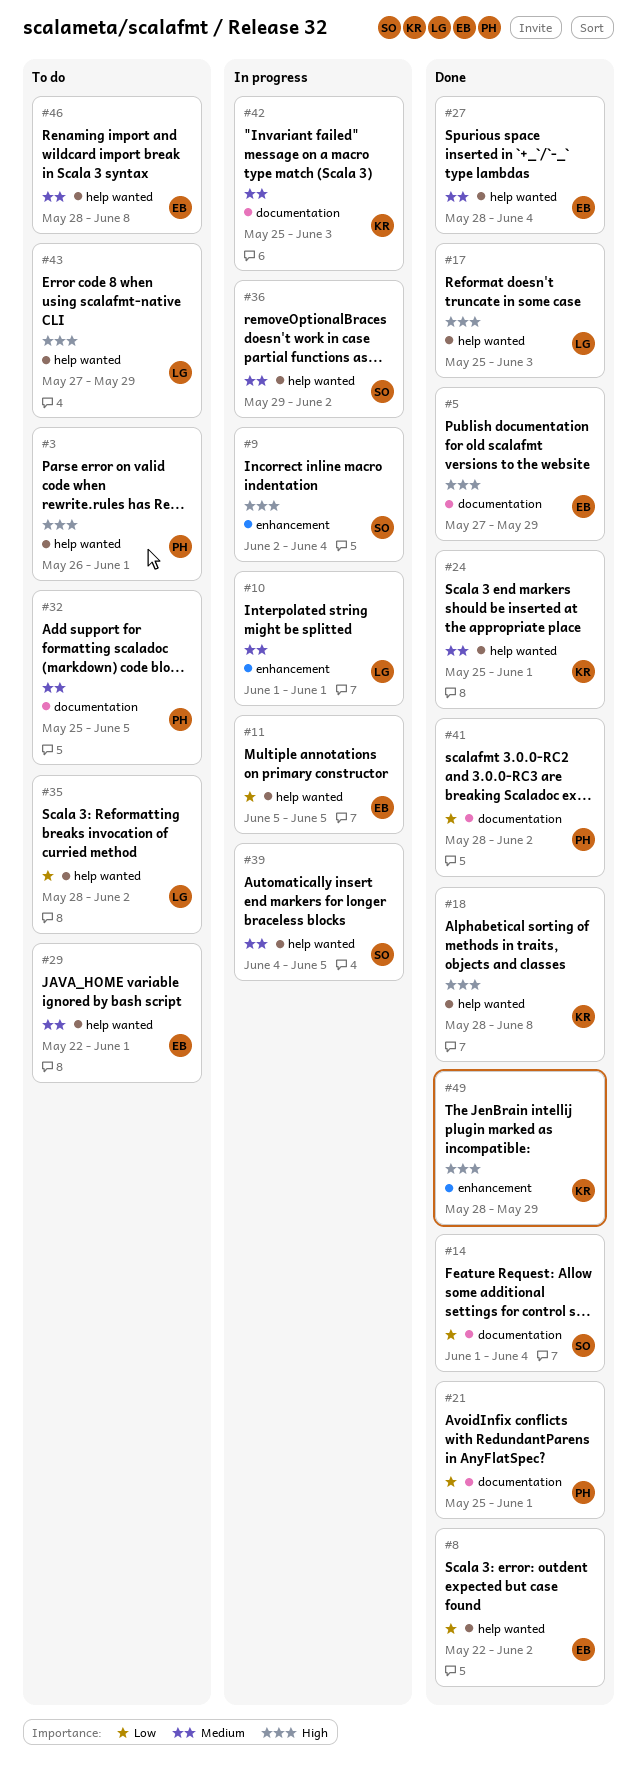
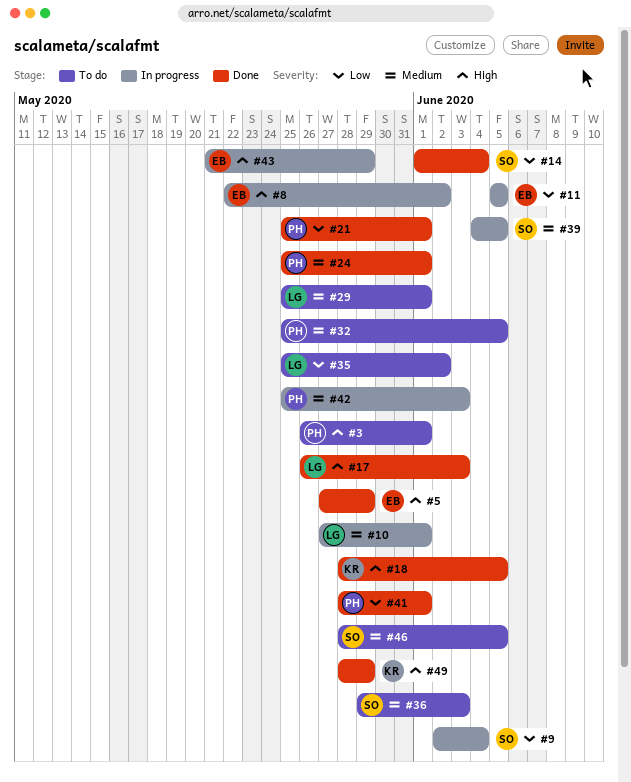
#8, status: Done -> In progress
#8, priority: Low -> High
#9, priority: High -> Low
#10, start: Jun 1 -> May 27
#17, start: May 25 -> May 26
#18, due: Jun 8 -> Jun 5
#24, owner: KR -> PH
#27: present -> none
#29, owner: EB -> LG
#29, start: May 22 -> May 25
#35, start: May 28 -> May 25
#36, status: In progress -> To do
#36, due: Jun 2 -> Jun 3
#41, due: Jun 2 -> Jun 1
#42, owner: KR -> PH
#43, status: To do -> In progress
#43, owner: LG -> EB
#43, start: May 27 -> May 21
#46, owner: EB -> SO
#46, due: Jun 8 -> Jun 5

